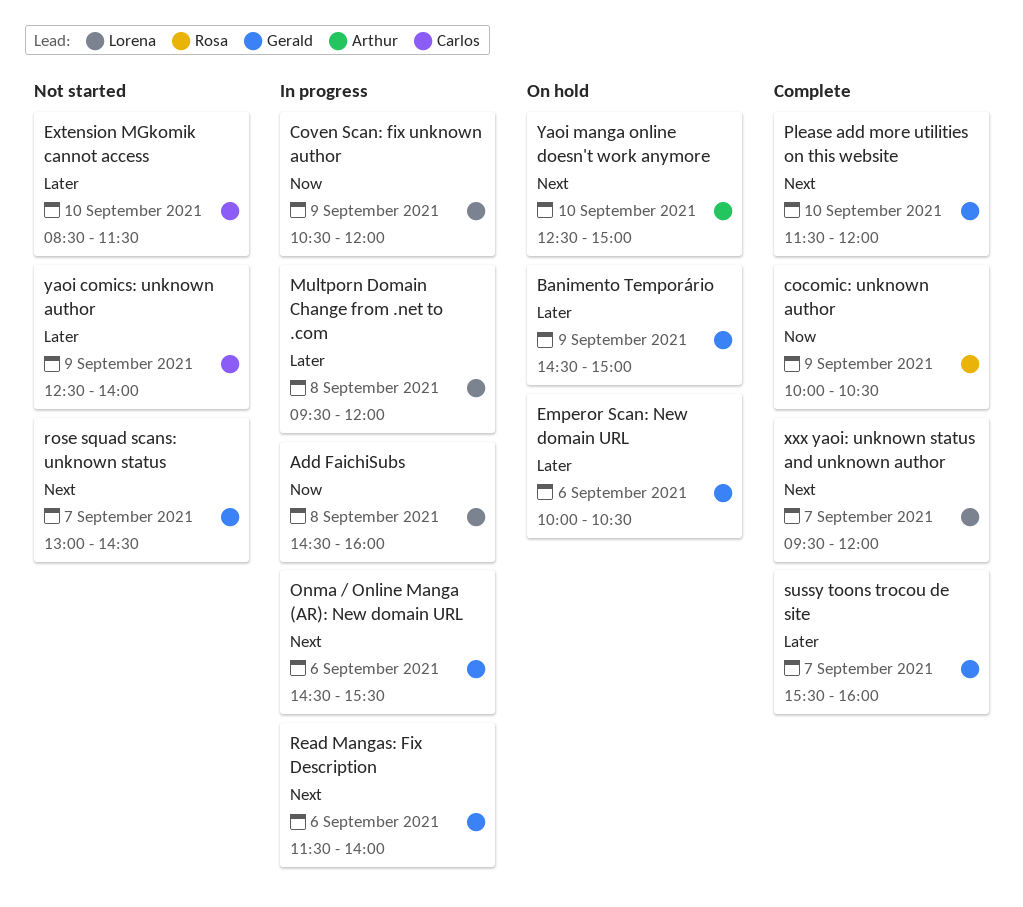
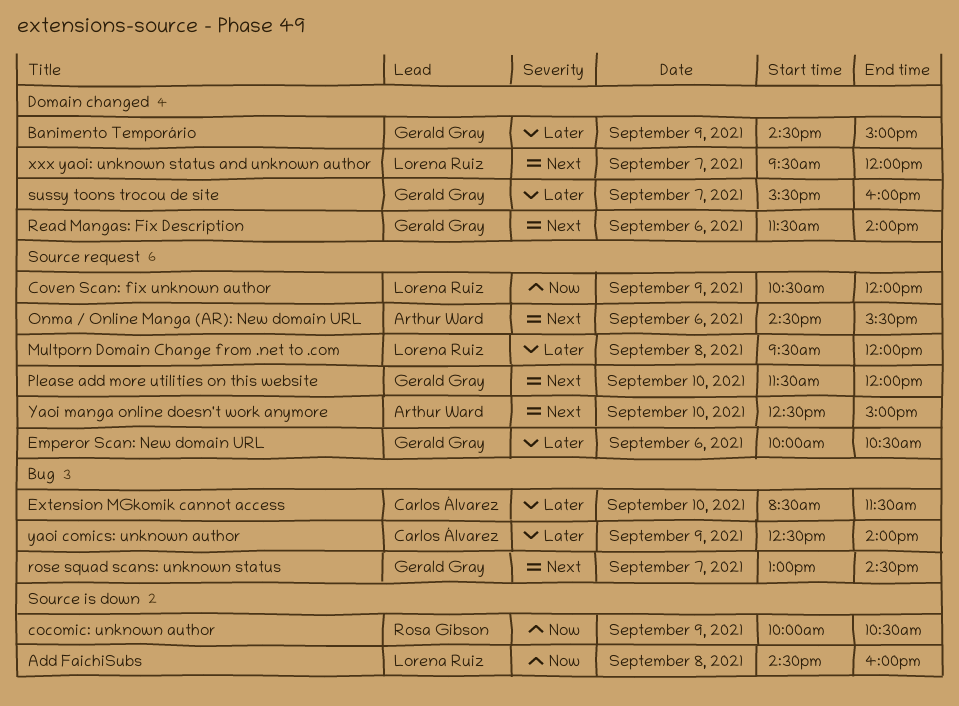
Onma / Online Manga (AR): New domain URL, owner: Gerald Gray -> Arthur Ward

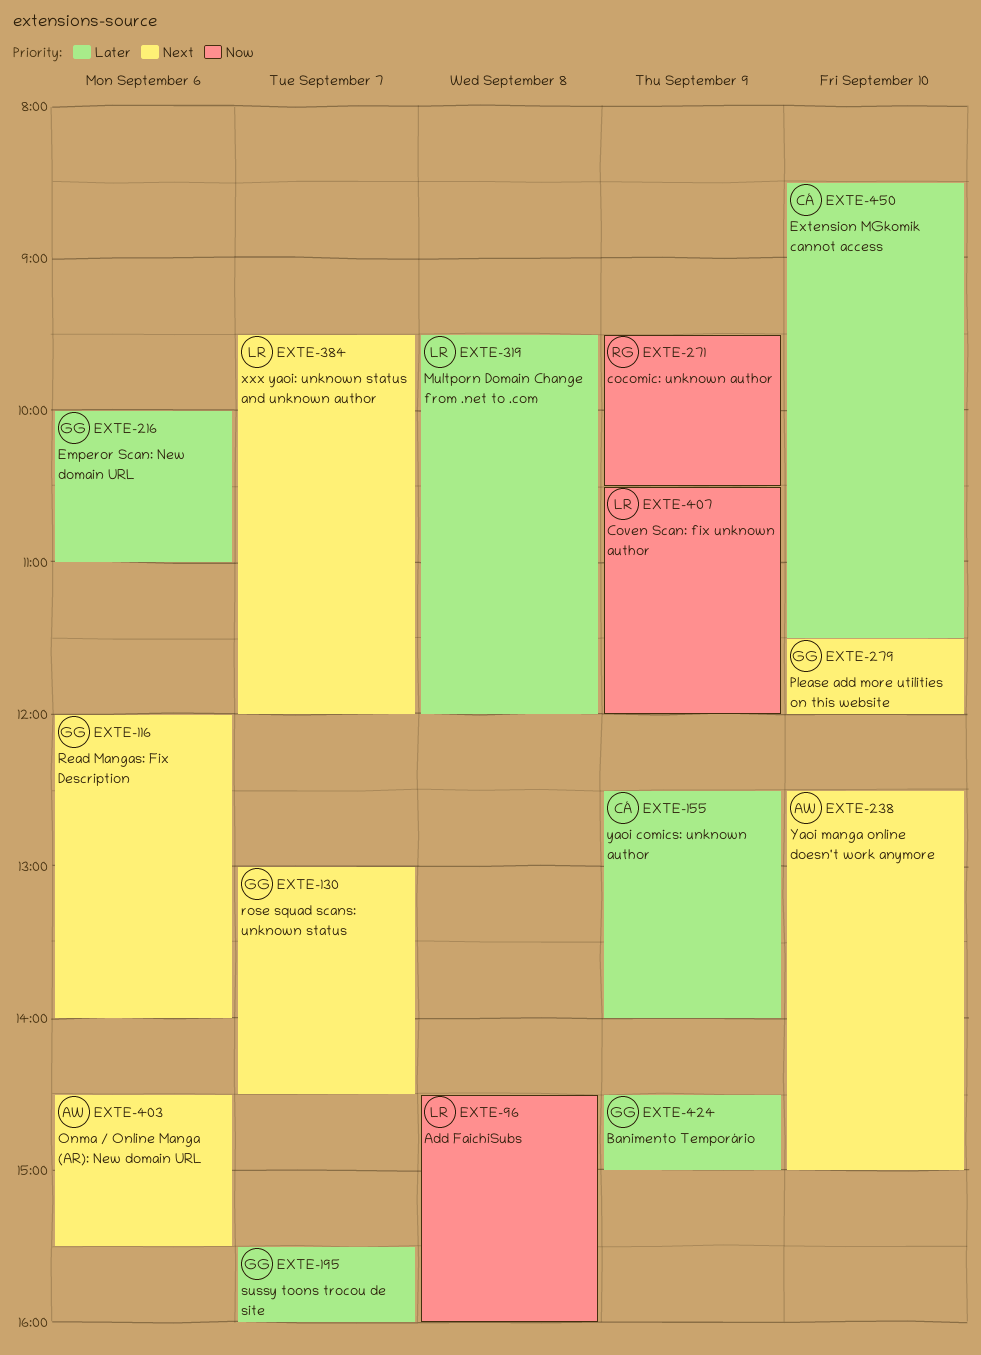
cocomic: unknown author, begins: 10:00 -> 09:30
Emperor Scan: New domain URL, ends: 10:30 -> 11:00
Read Mangas: Fix Description, begins: 11:30 -> 12:00

